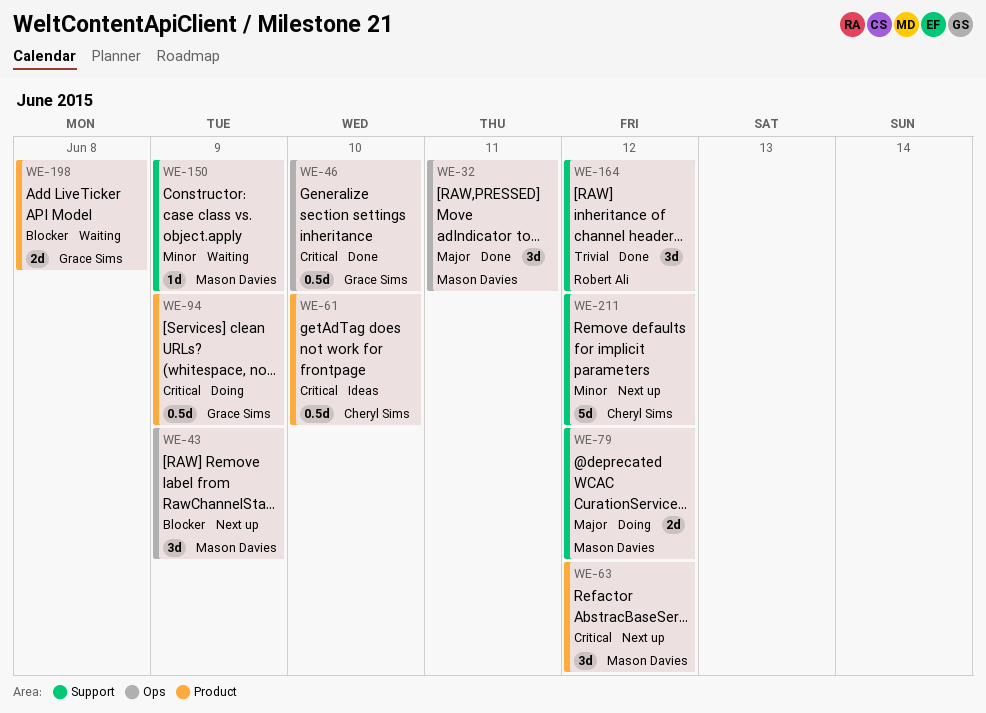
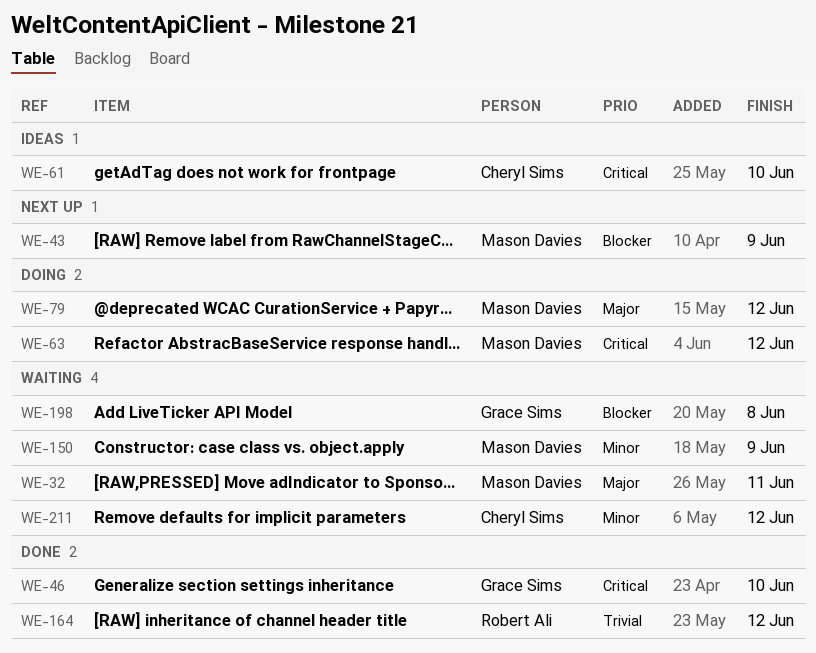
WE-32, status: Done -> Waiting
WE-63, status: Next up -> Doing
WE-94: present -> none
WE-211, status: Next up -> Waiting

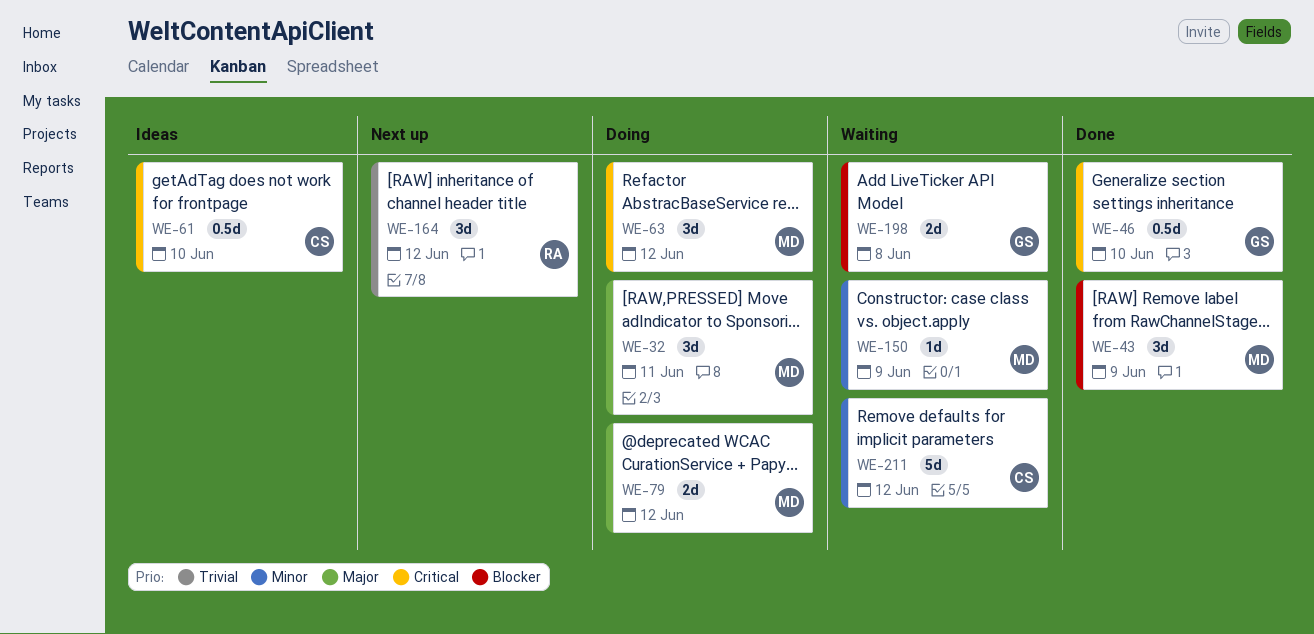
WE-32, status: Waiting -> Doing
WE-43, status: Next up -> Done
WE-164, status: Done -> Next up

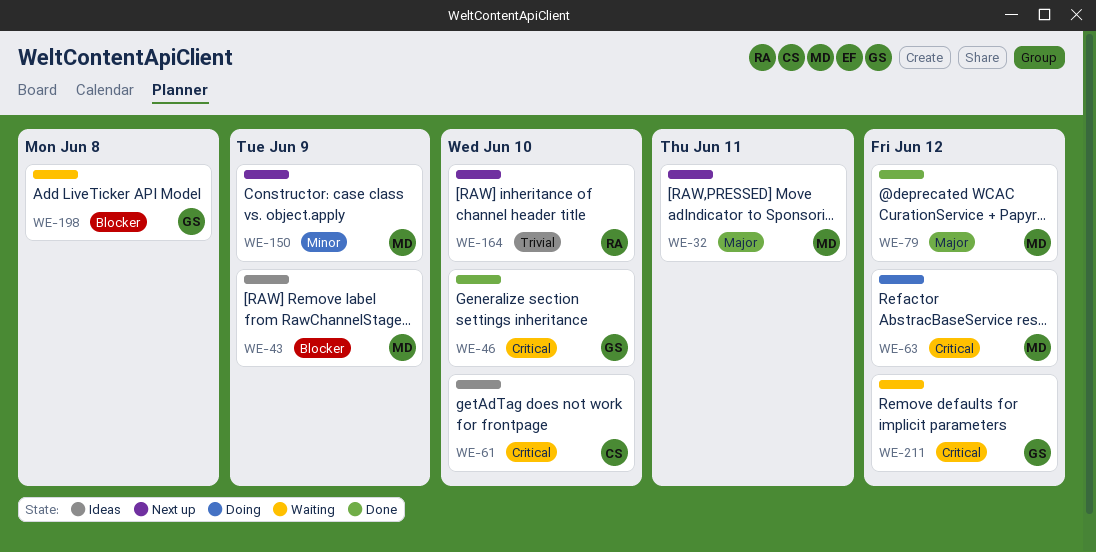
WE-32, status: Doing -> Next up
WE-43, status: Done -> Ideas
WE-79, status: Doing -> Done
WE-150, status: Waiting -> Next up
WE-164, due: Jun 12 -> Jun 10
WE-211, owner: CS -> GS
WE-211, priority: Minor -> Critical

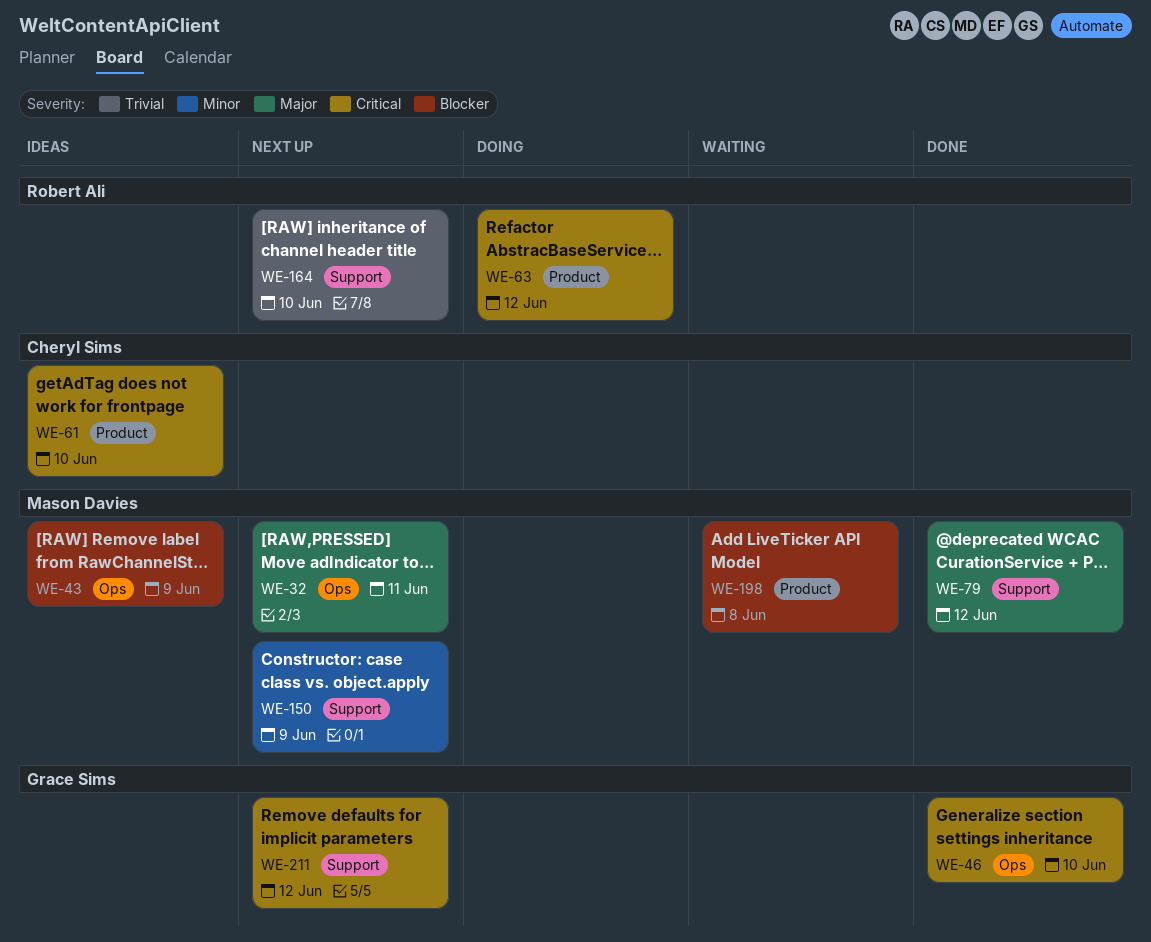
WE-63, owner: Mason Davies -> Robert Ali
WE-198, owner: Grace Sims -> Mason Davies
WE-211, status: Waiting -> Next up

